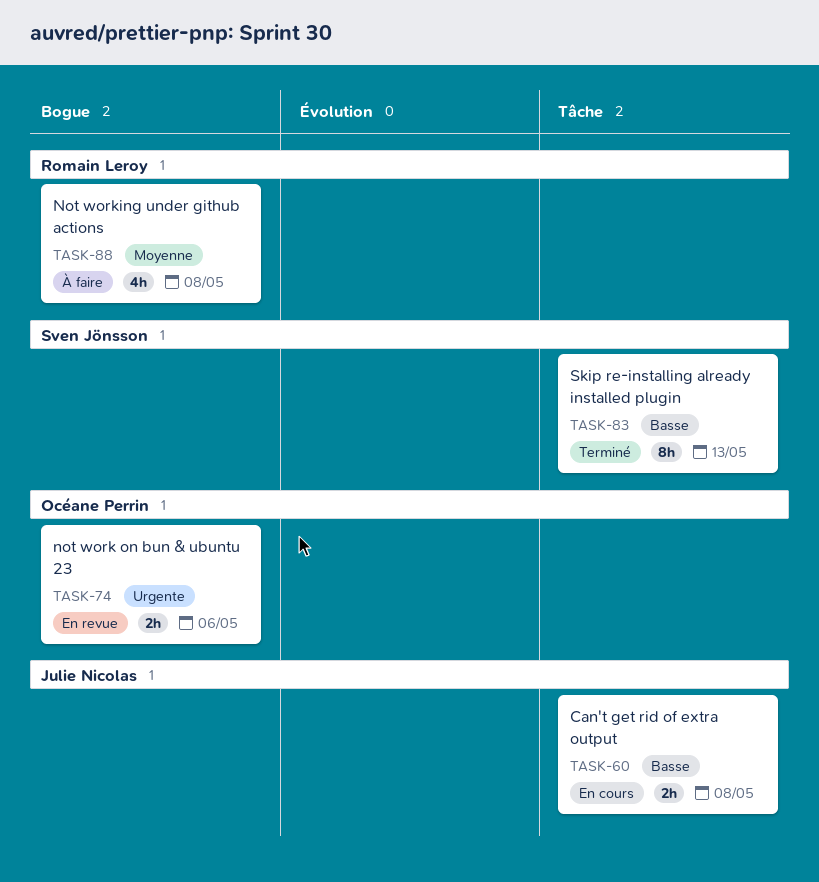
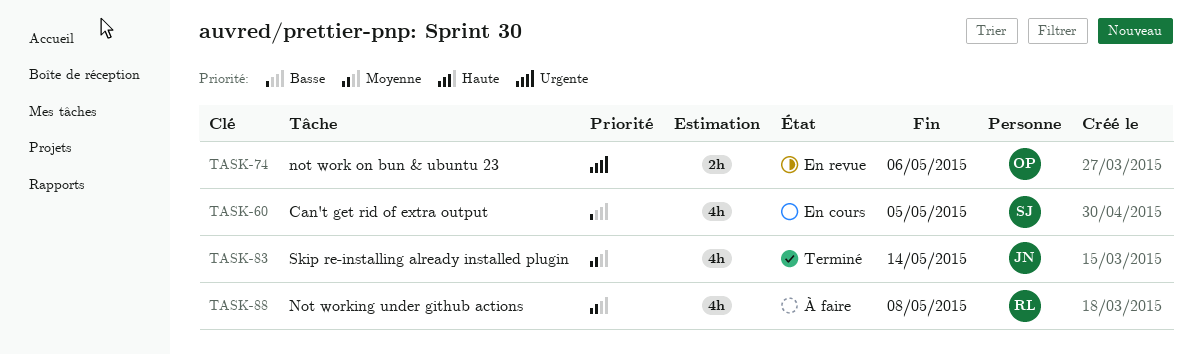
TASK-60, owner: Julie Nicolas -> Sven Jönsson
TASK-60, estimate: 2h -> 4h
TASK-60, due: May 8 -> May 5
TASK-83, owner: Sven Jönsson -> Julie Nicolas
TASK-83, priority: Basse -> Moyenne
TASK-83, estimate: 8h -> 4h
TASK-83, due: May 13 -> May 14

